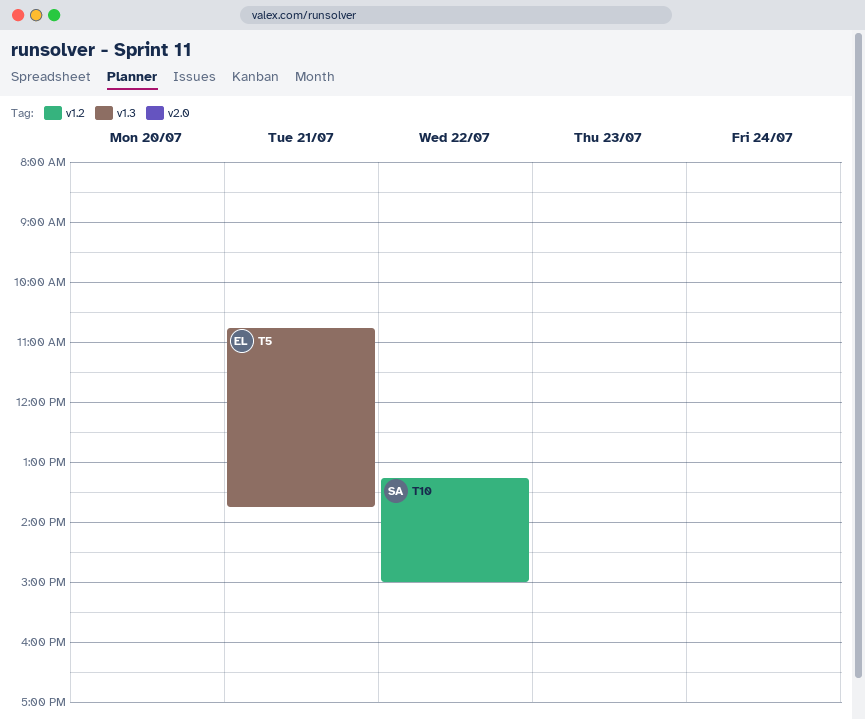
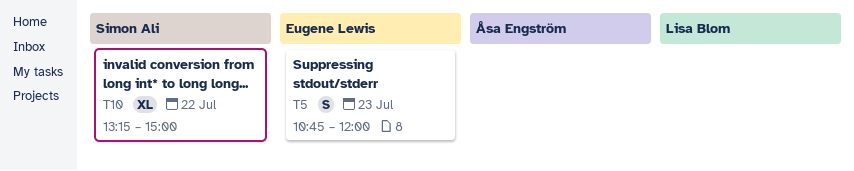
T5, day: Jul 21 -> Jul 23
T5, ends: 13:45 -> 12:00

